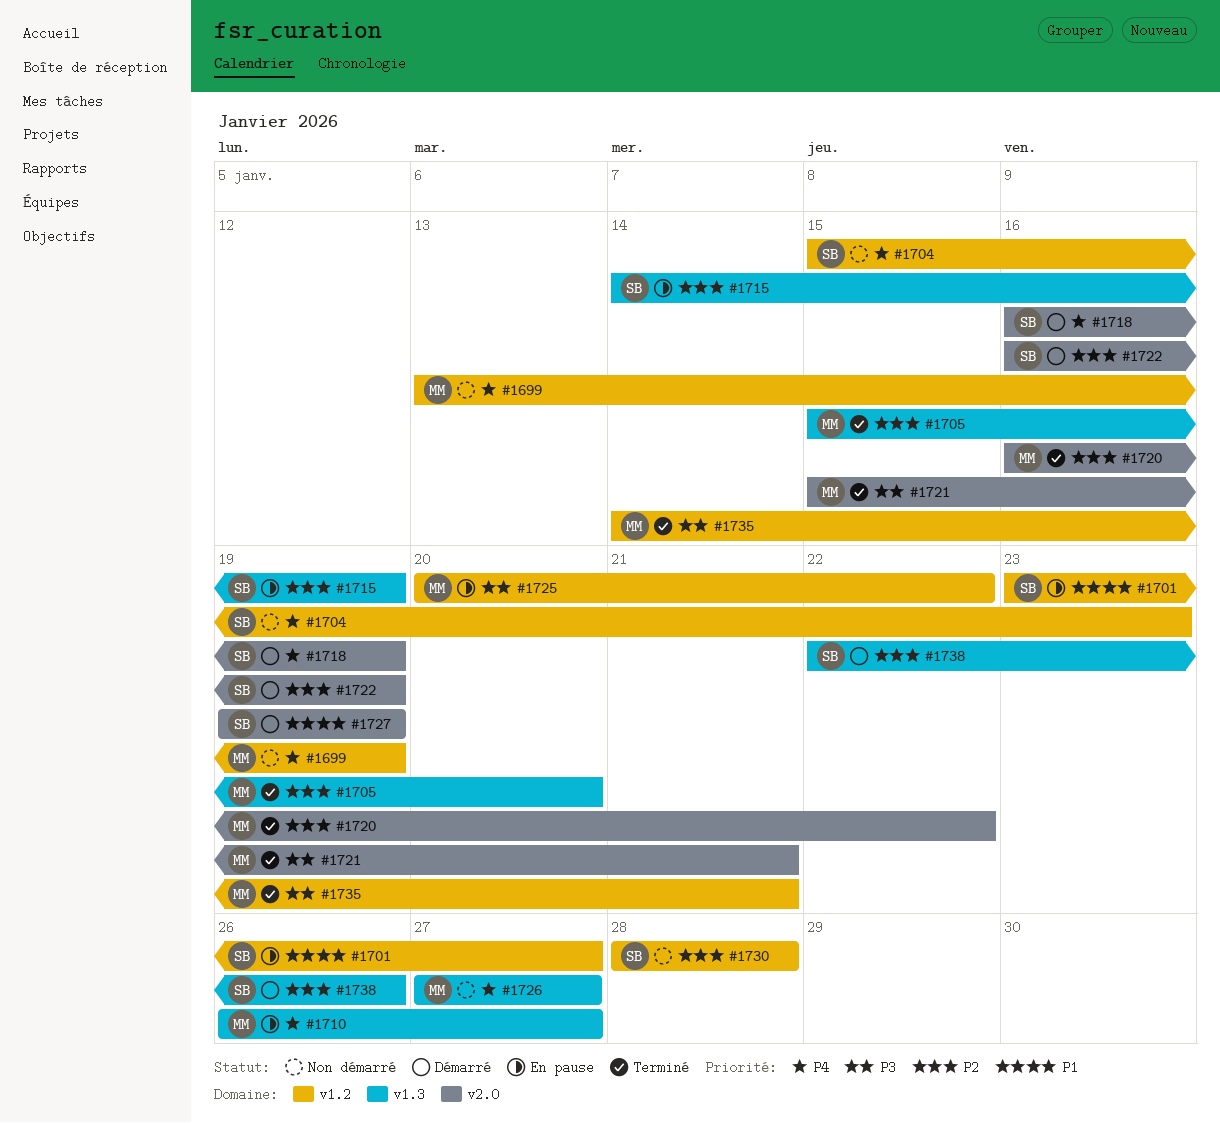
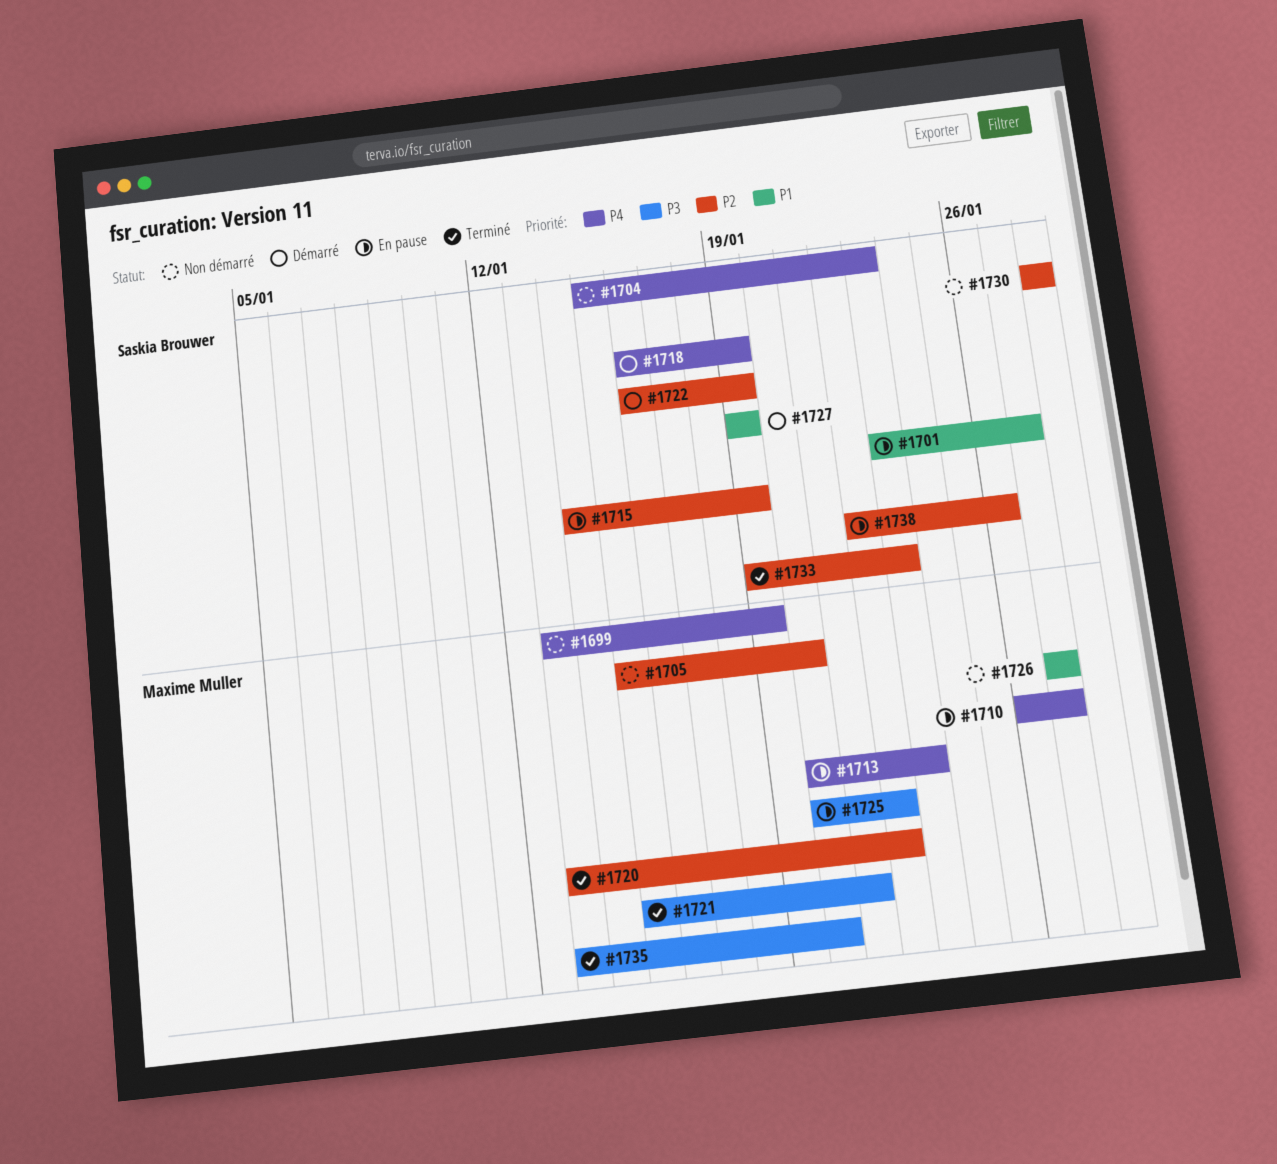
#1705, status: Terminé -> Non démarré
#1713: none -> present
#1720, start: Jan 16 -> Jan 13
#1726, priority: P4 -> P1
#1733: none -> present
#1735, start: Jan 14 -> Jan 13
#1735, due: Jan 21 -> Jan 20
#1738, status: Démarré -> En pause

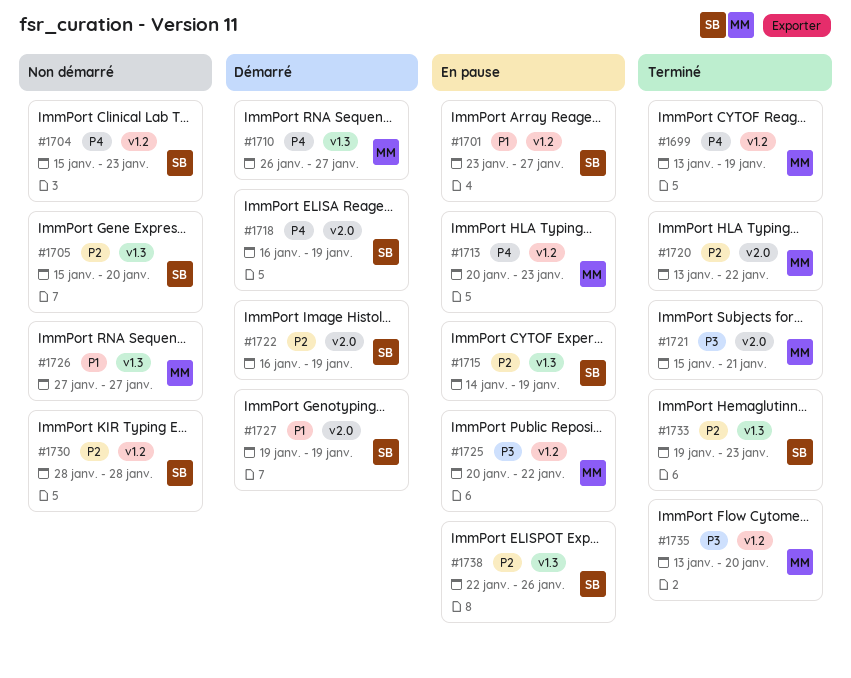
#1699, status: Non démarré -> Terminé
#1705, owner: Maxime Muller -> Saskia Brouwer
#1710, status: En pause -> Démarré

